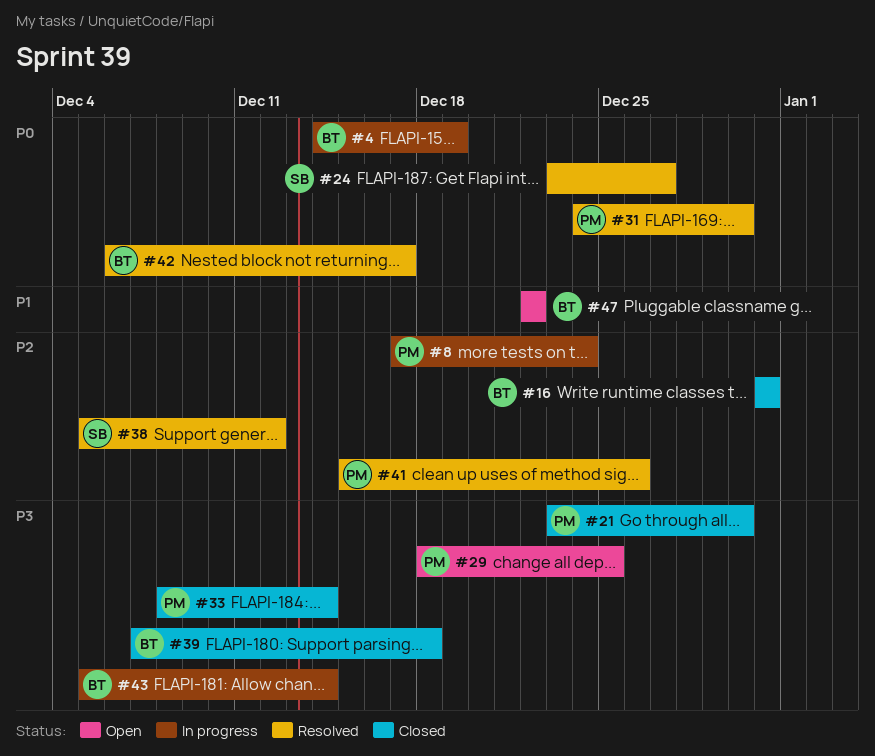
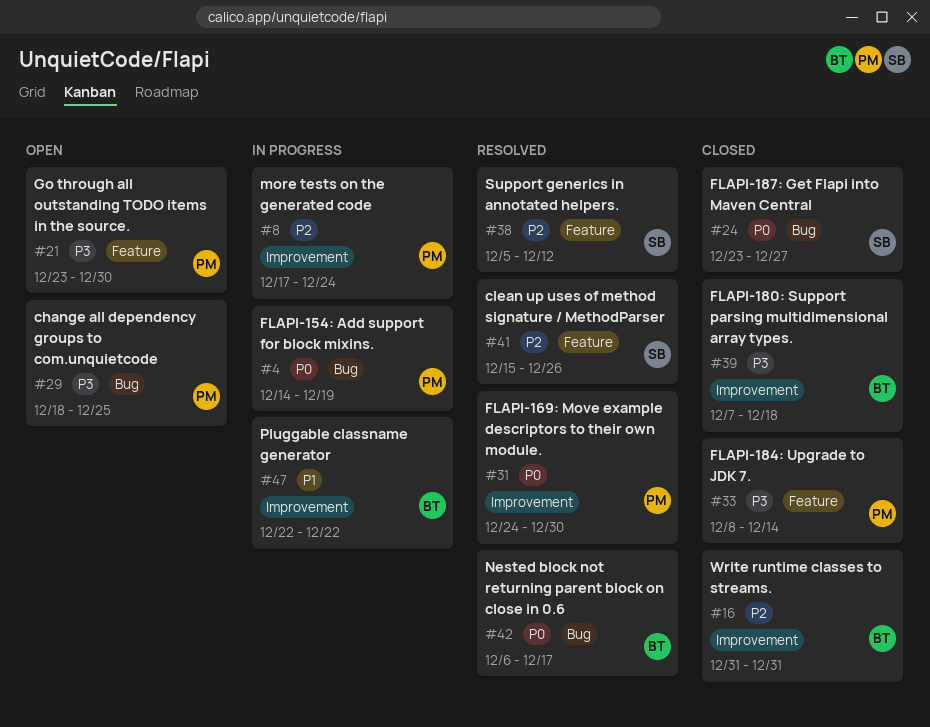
#4, owner: BT -> PM
#21, status: Closed -> Open
#24, status: Resolved -> Closed
#41, owner: PM -> SB
#43: present -> none
#47, status: Open -> In progress

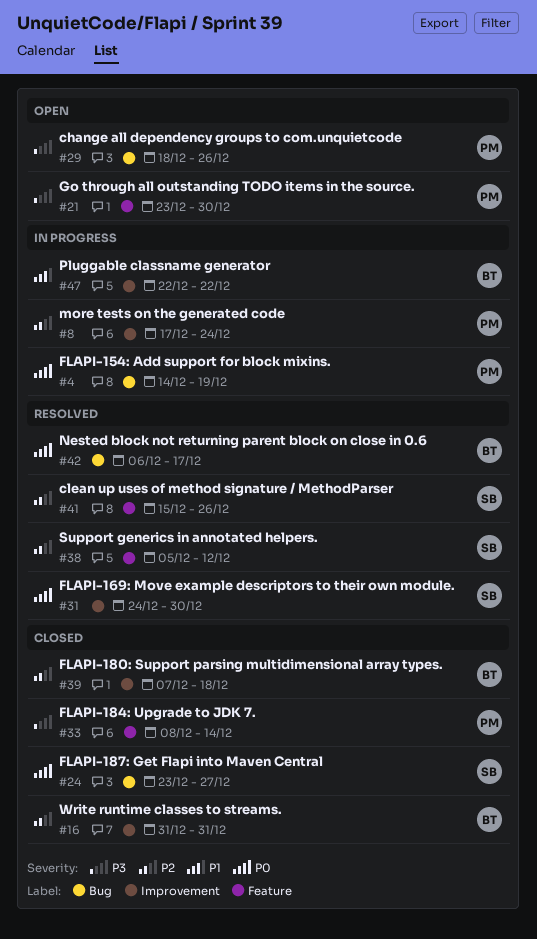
#29, due: Dec 25 -> Dec 26
#31, owner: PM -> SB
#39, priority: P3 -> P2

